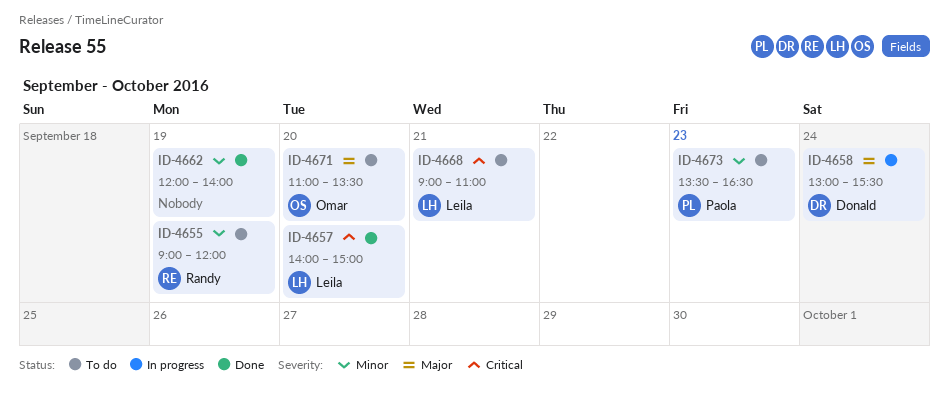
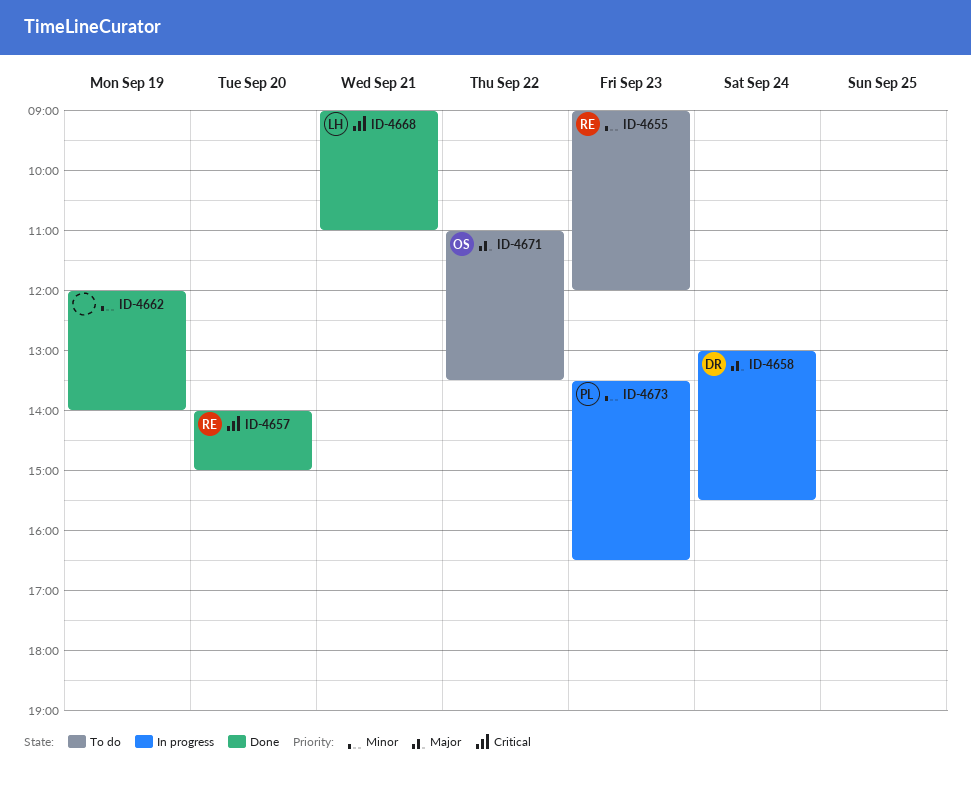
ID-4655, day: Sep 19 -> Sep 23
ID-4657, owner: Leila -> Randy
ID-4668, status: To do -> Done
ID-4671, day: Sep 20 -> Sep 22
ID-4673, status: To do -> In progress

